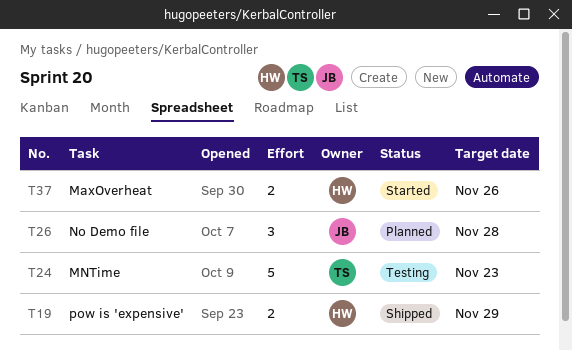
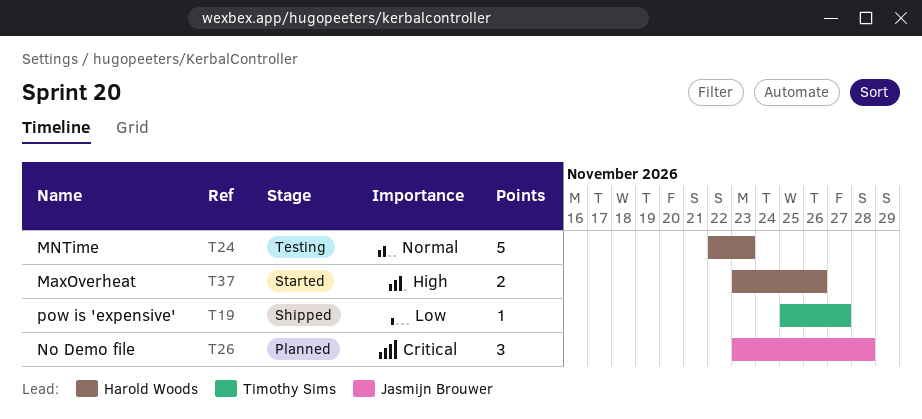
T19, owner: Harold Woods -> Timothy Sims
T19, estimate: 2 -> 1
T19, due: Nov 29 -> Nov 27
T24, owner: Timothy Sims -> Harold Woods

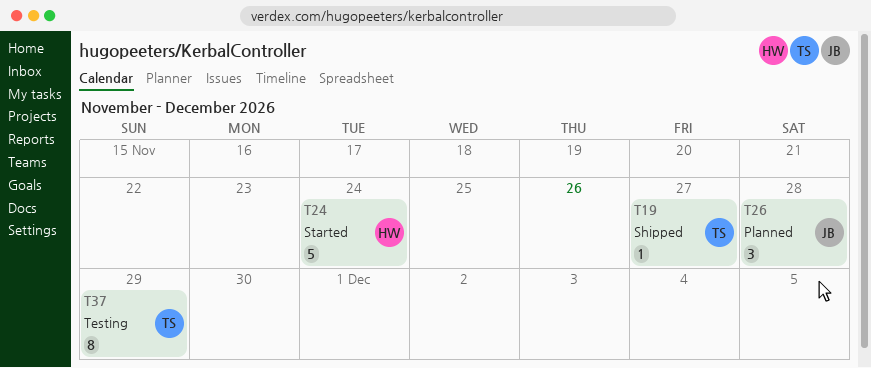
T24, status: Testing -> Started
T24, due: Nov 23 -> Nov 24
T37, status: Started -> Testing
T37, owner: Harold Woods -> Timothy Sims
T37, estimate: 2 -> 8
T37, due: Nov 26 -> Nov 29

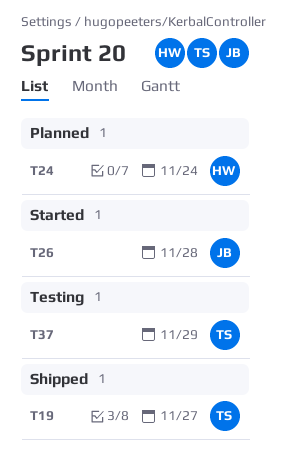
T24, status: Started -> Planned
T26, status: Planned -> Started

